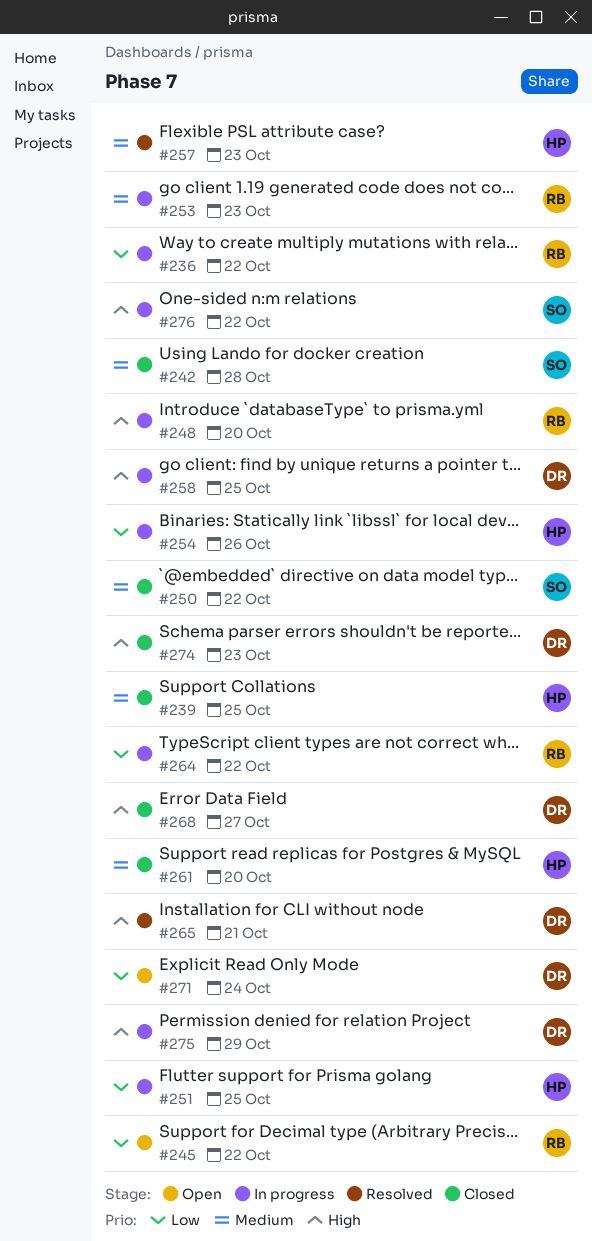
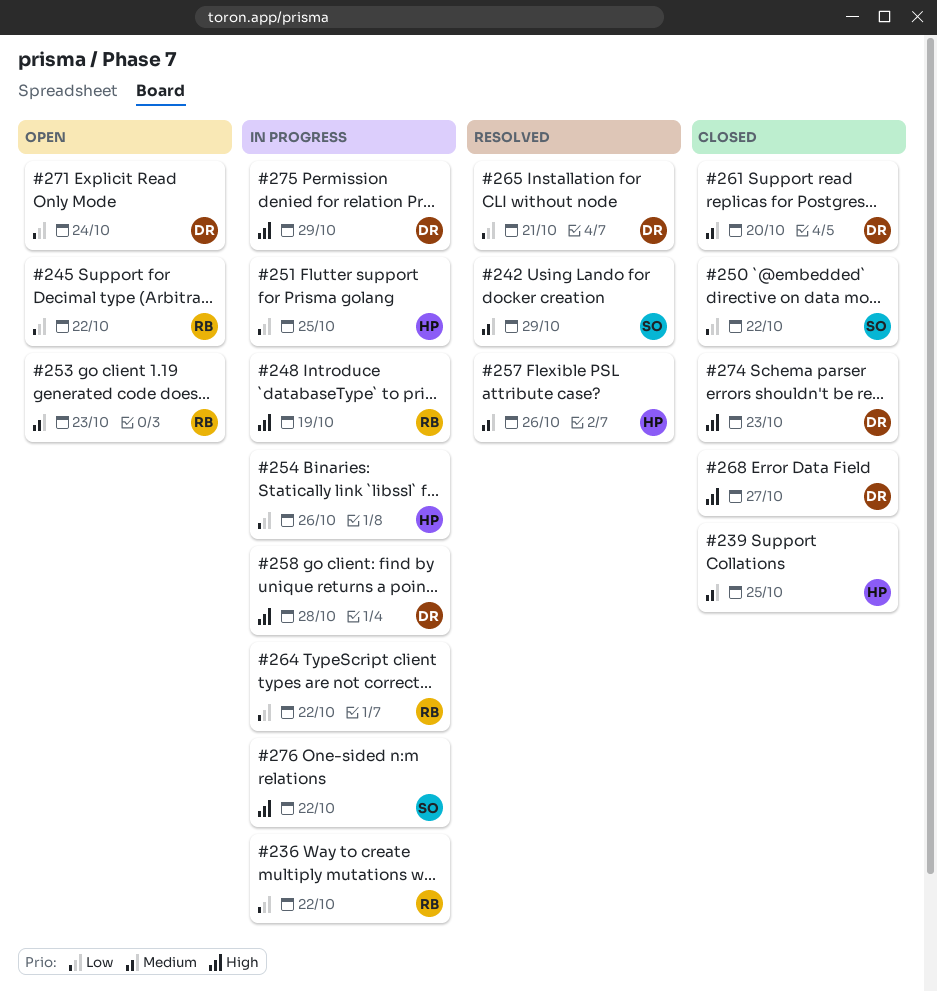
#242, status: Closed -> Resolved
#242, due: Oct 28 -> Oct 29
#248, due: Oct 20 -> Oct 19
#250, priority: Medium -> Low
#253, status: In progress -> Open
#257, due: Oct 23 -> Oct 26
#258, due: Oct 25 -> Oct 28
#261, owner: HP -> DR
#265, priority: High -> Low

